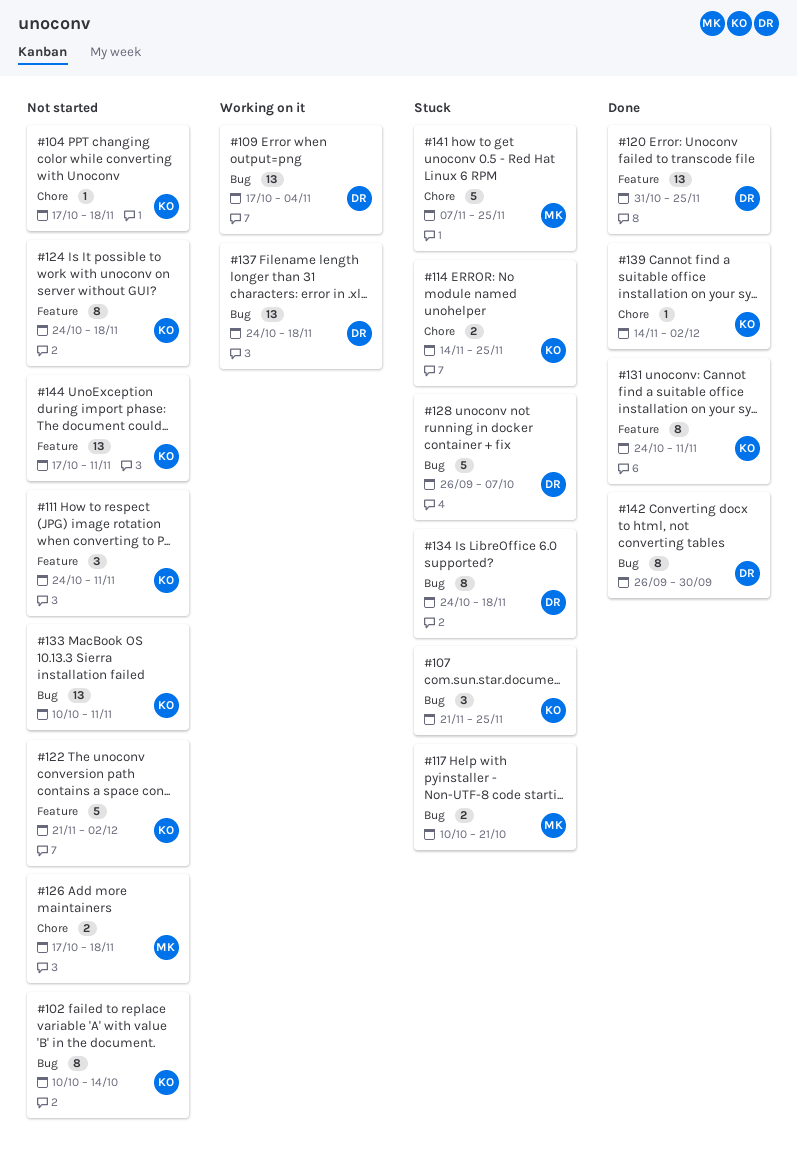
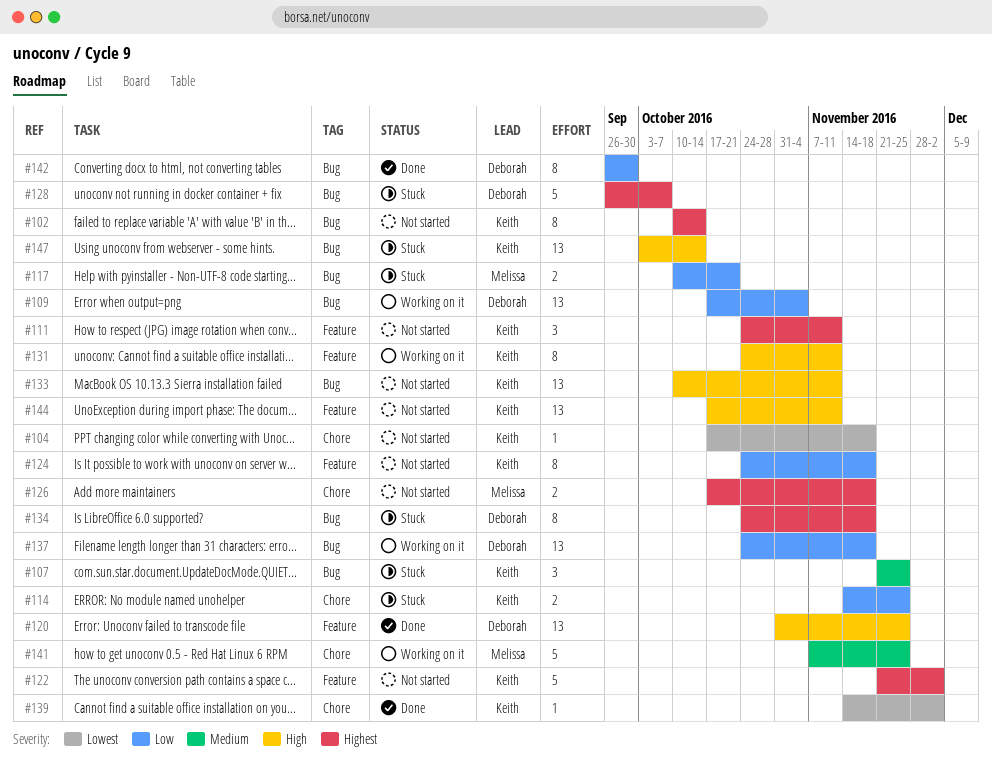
#131, status: Done -> Working on it
#141, status: Stuck -> Working on it
#147: none -> present

